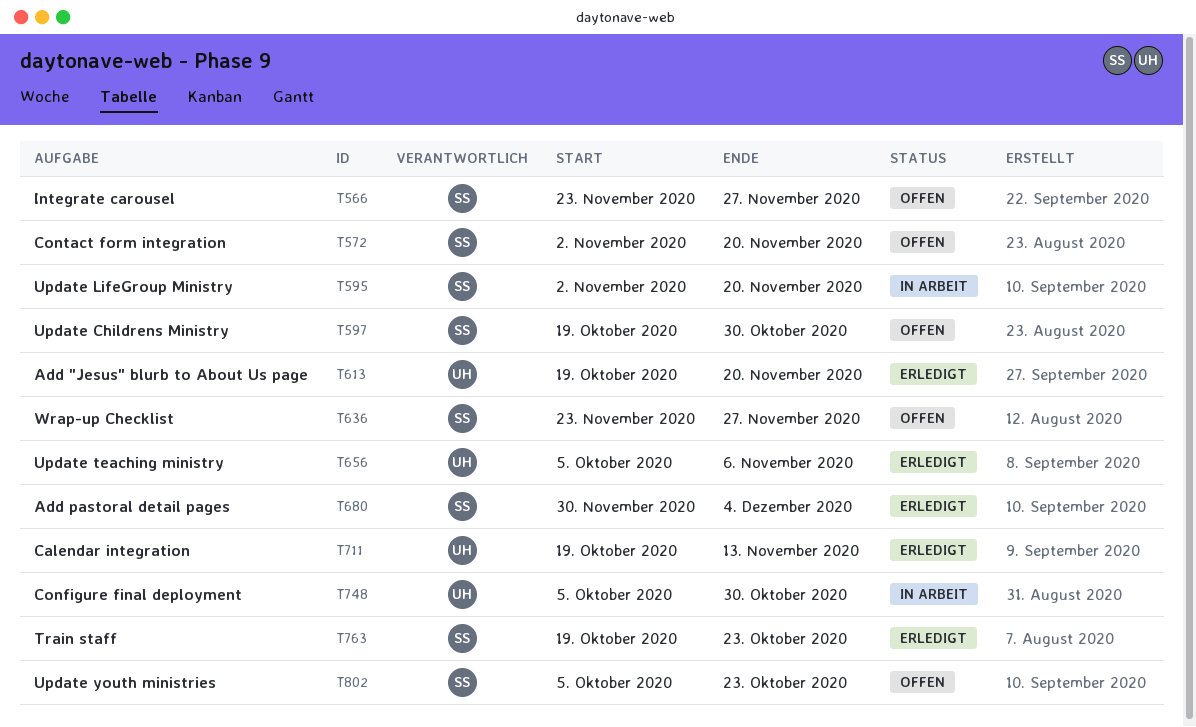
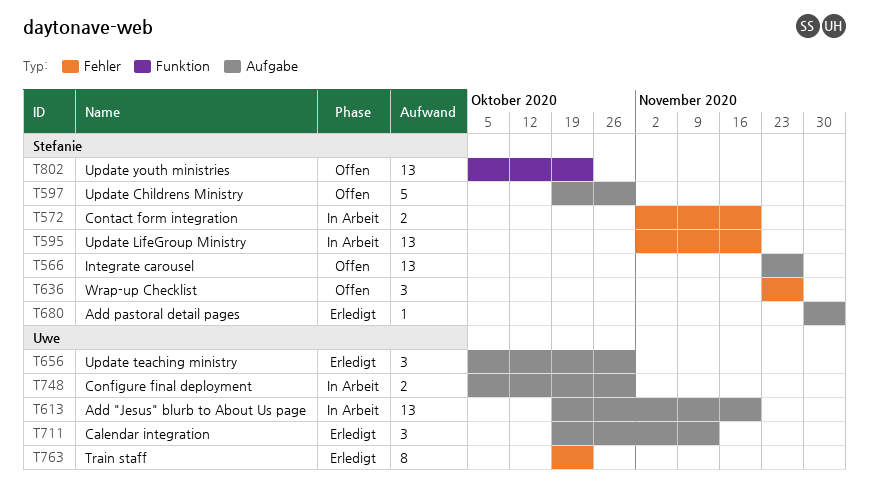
T572, status: Offen -> In Arbeit
T613, status: Erledigt -> In Arbeit
T656, due: Nov 6 -> Oct 30
T763, owner: Stefanie -> Uwe

